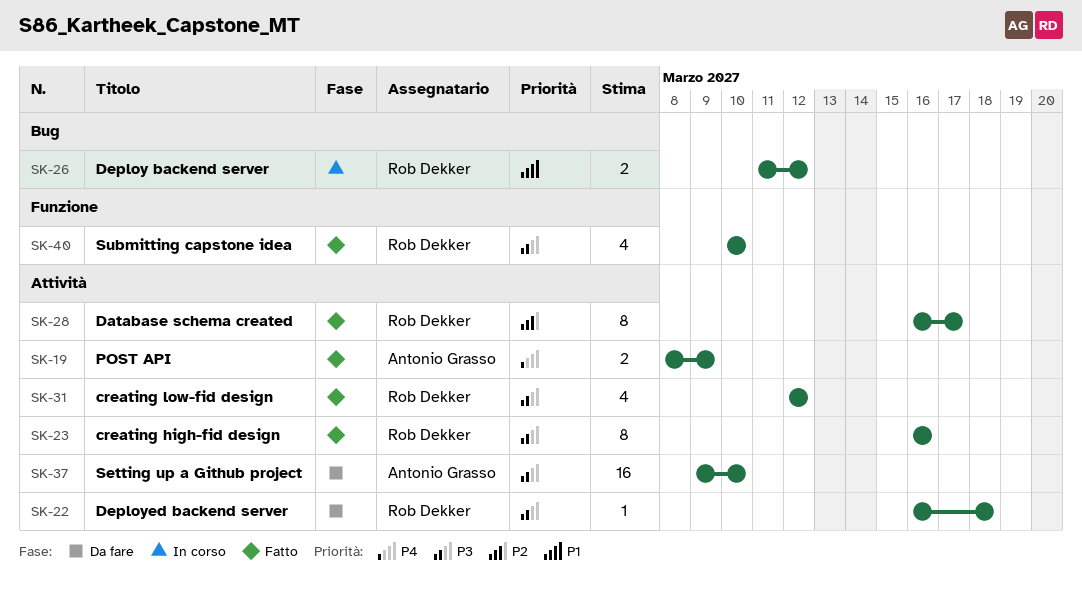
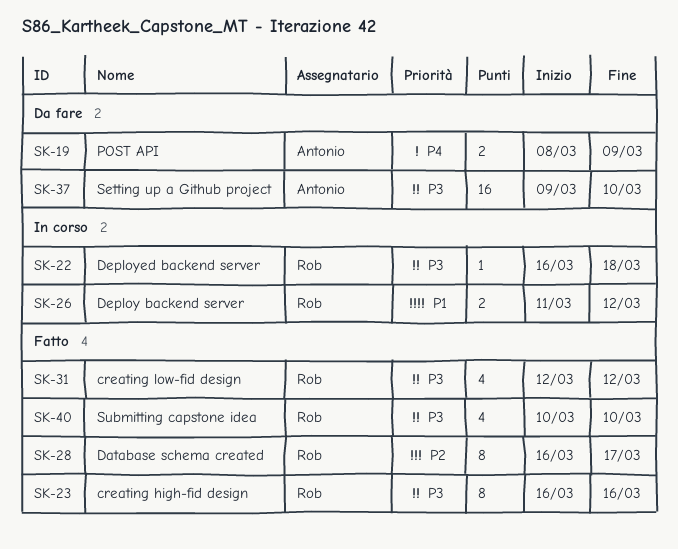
SK-19, status: Fatto -> Da fare
SK-22, status: Da fare -> In corso

